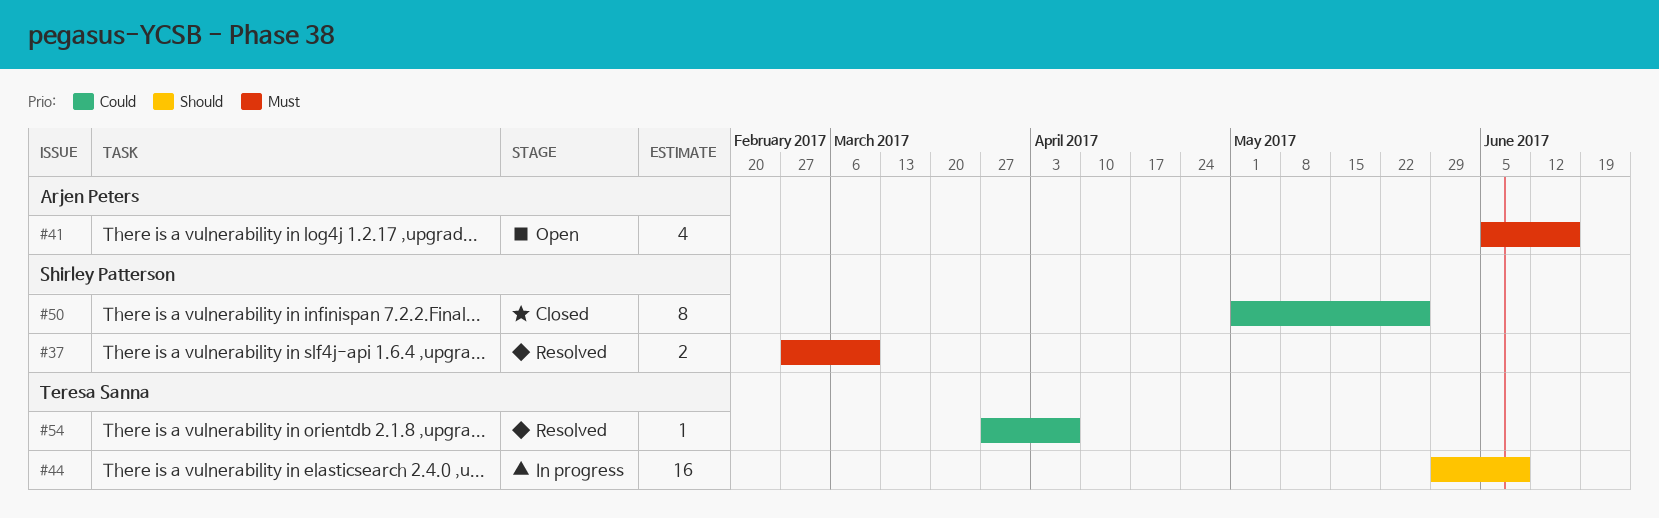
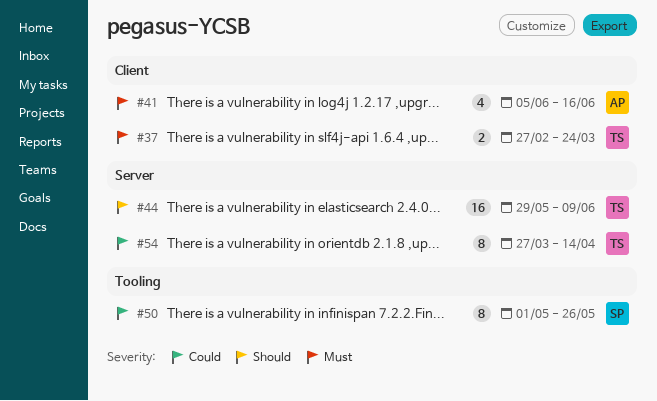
#37, owner: Shirley Patterson -> Teresa Sanna
#37, due: Mar 10 -> Mar 24
#54, estimate: 1 -> 8
#54, due: Apr 7 -> Apr 14

